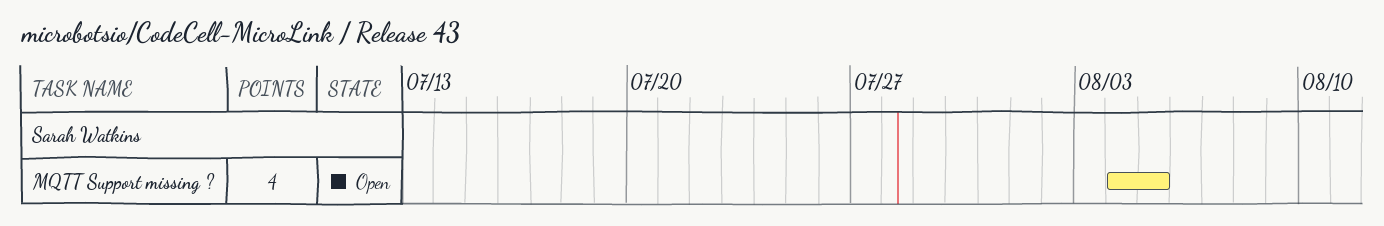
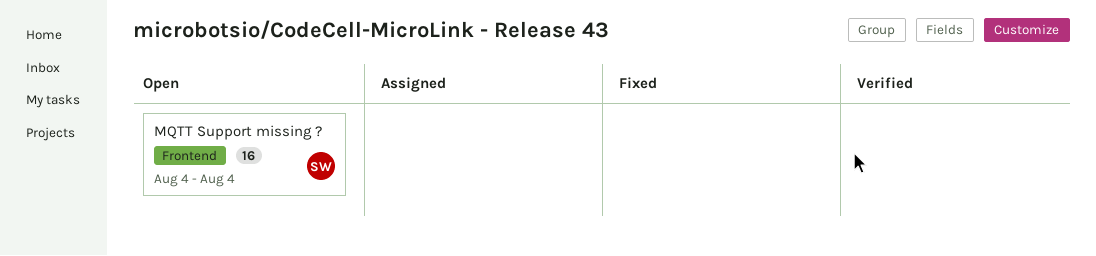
MQTT Support missing ?, estimate: 4 -> 16
MQTT Support missing ?, due: Aug 5 -> Aug 4

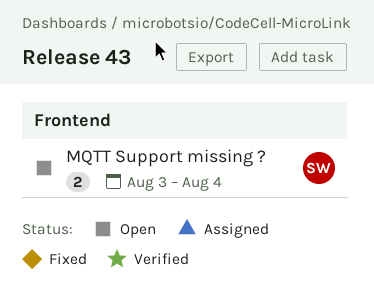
MQTT Support missing ?, estimate: 16 -> 2
MQTT Support missing ?, start: Aug 4 -> Aug 3

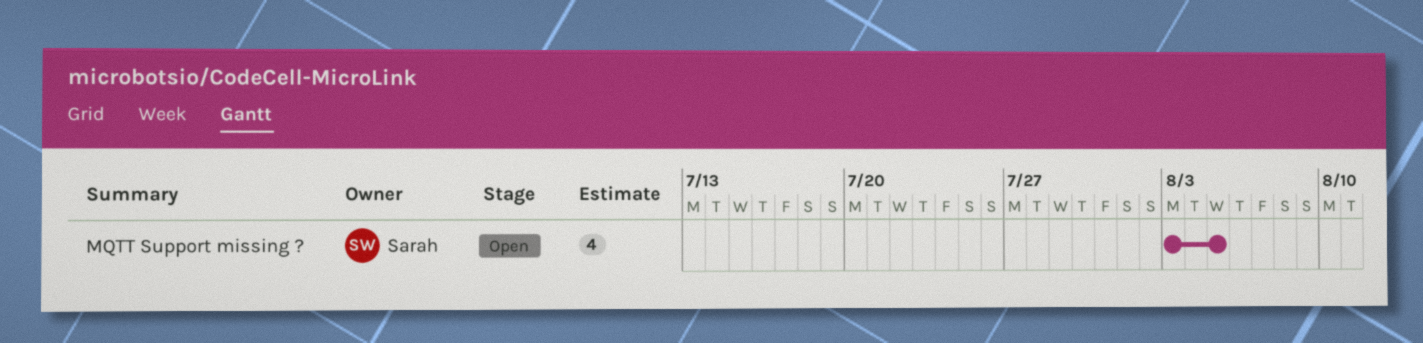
MQTT Support missing ?, estimate: 2 -> 4
MQTT Support missing ?, due: Aug 4 -> Aug 5

